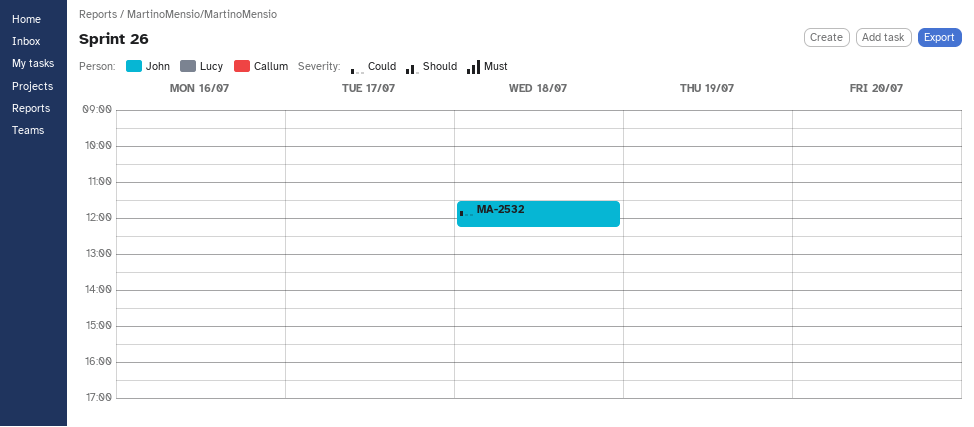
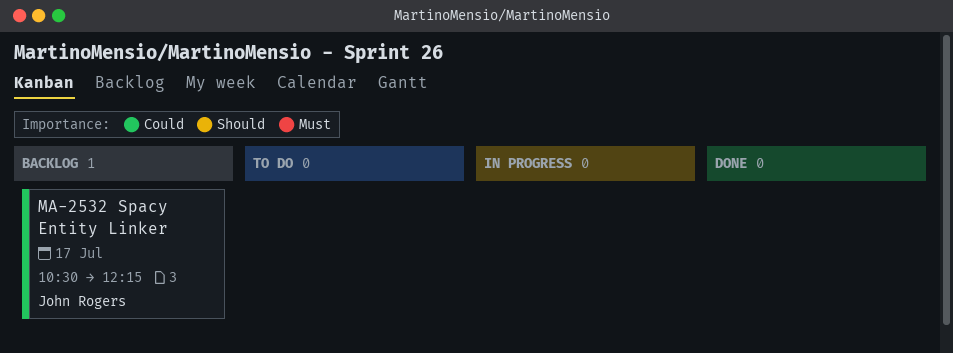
MA-2532, day: Jul 18 -> Jul 17
MA-2532, begins: 11:30 -> 10:30

